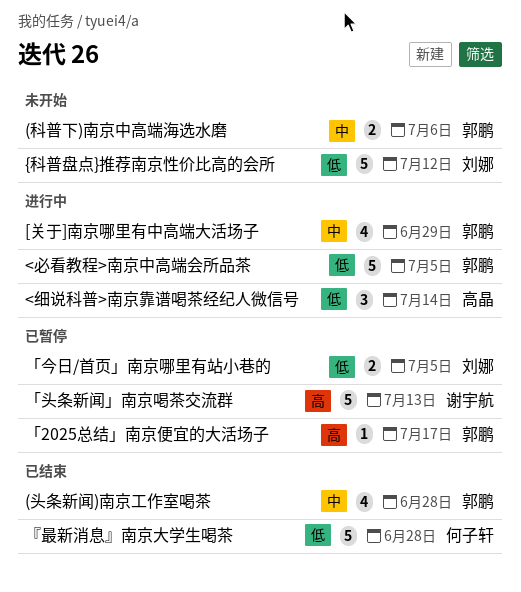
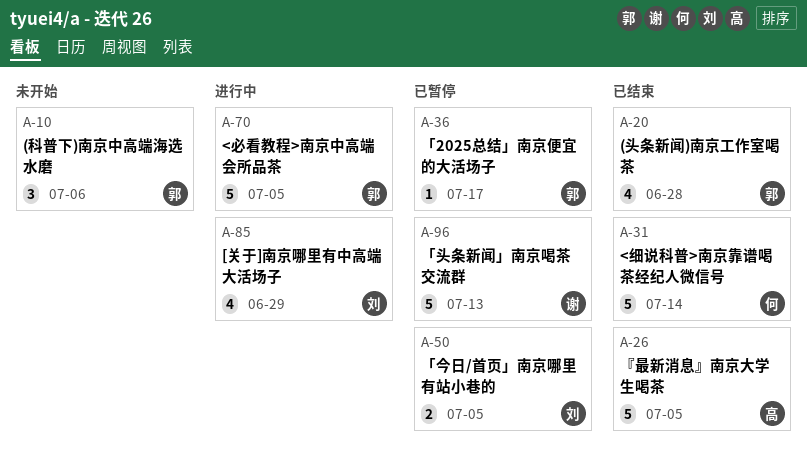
(科普下)南京中高端海选水磨, estimate: 2 -> 3
<细说科普>南京靠谱喝茶经纪人微信号, status: 进行中 -> 已结束
<细说科普>南京靠谱喝茶经纪人微信号, owner: 高晶 -> 何子轩
<细说科普>南京靠谱喝茶经纪人微信号, estimate: 3 -> 5
[关于]南京哪里有中高端大活场子, owner: 郭鹏 -> 刘娜
{科普盘点}推荐南京性价比高的会所: present -> none
『最新消息』南京大学生喝茶, owner: 何子轩 -> 高晶
『最新消息』南京大学生喝茶, due: Jun 28 -> Jul 5

